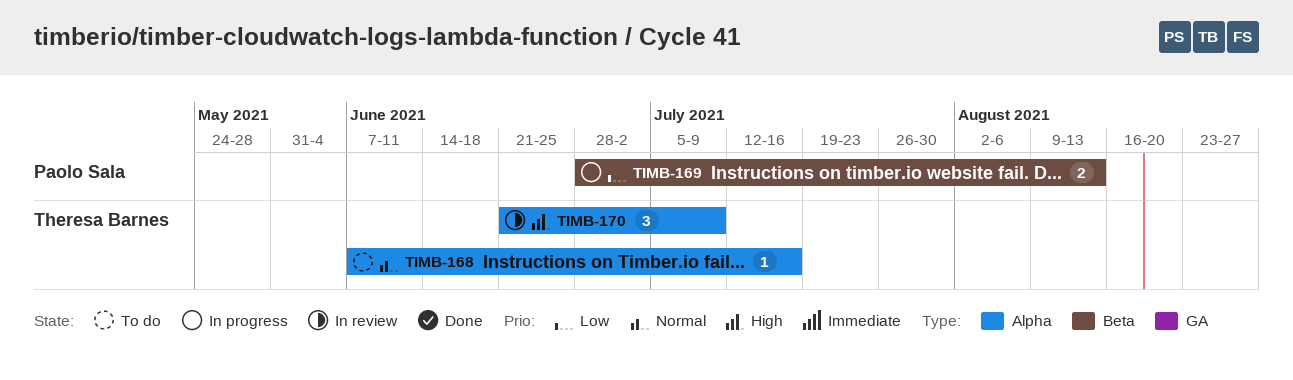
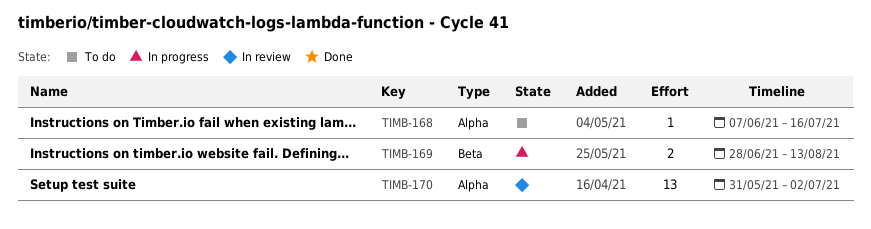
TIMB-170, estimate: 3 -> 13
TIMB-170, start: Jun 21 -> May 31
TIMB-170, due: Jul 9 -> Jul 2

